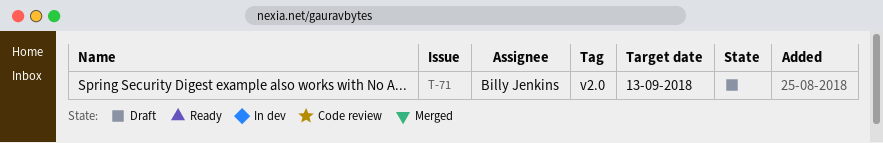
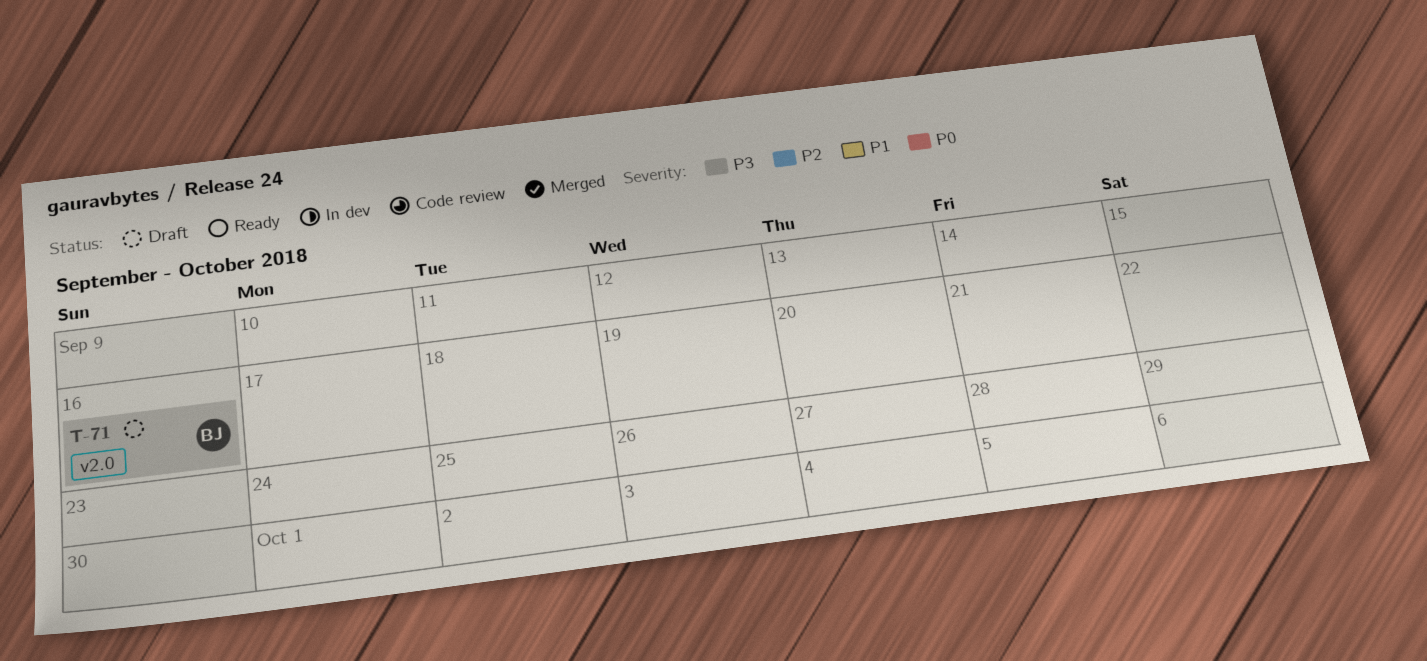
T-71, due: Sep 13 -> Sep 16

